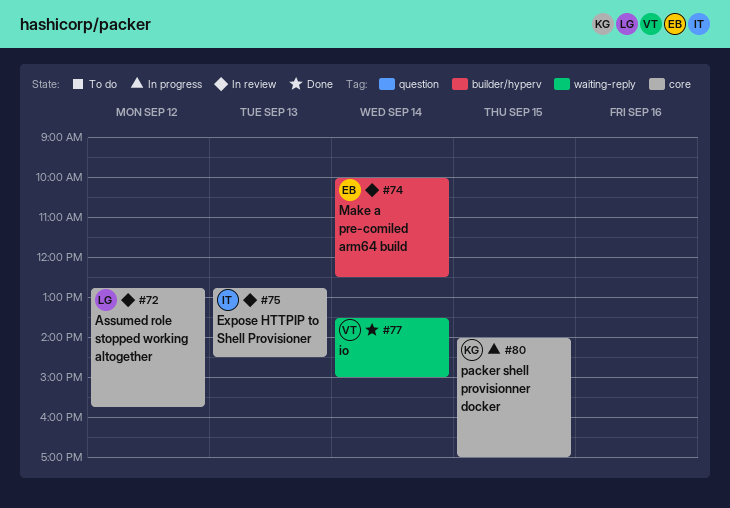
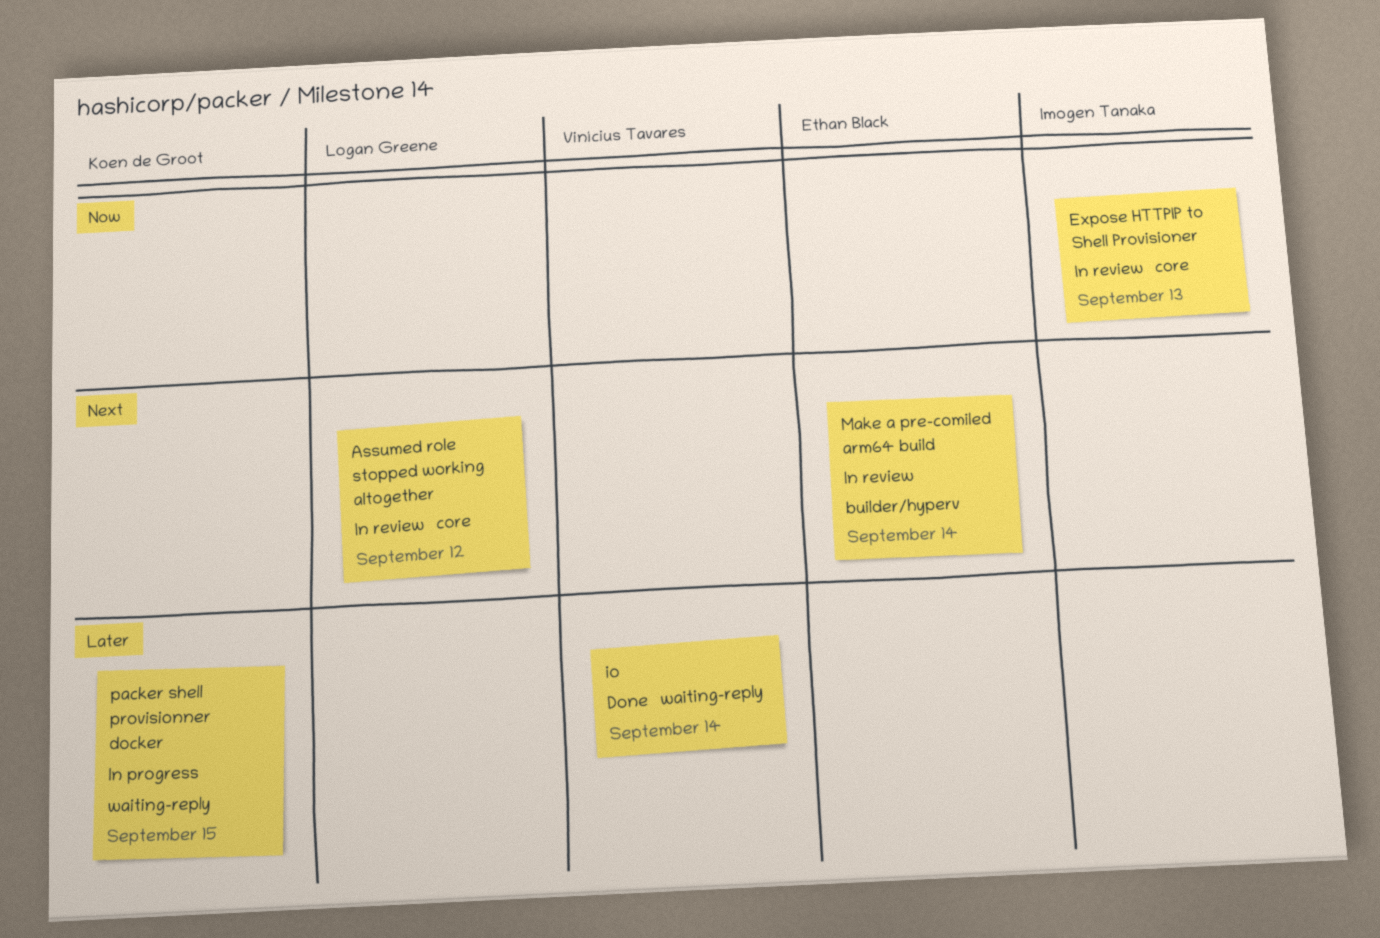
packer shell provisionner docker, label: core -> waiting-reply

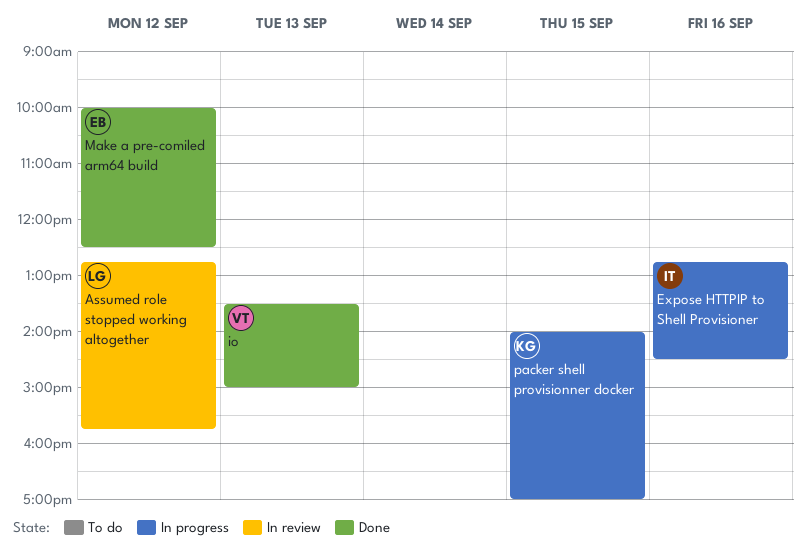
Expose HTTPIP to Shell Provisioner, status: In review -> In progress
Expose HTTPIP to Shell Provisioner, day: Sep 13 -> Sep 16
io, day: Sep 14 -> Sep 13
Make a pre-comiled arm64 build, status: In review -> Done
Make a pre-comiled arm64 build, day: Sep 14 -> Sep 12

